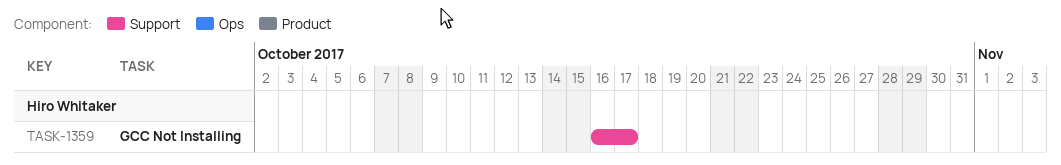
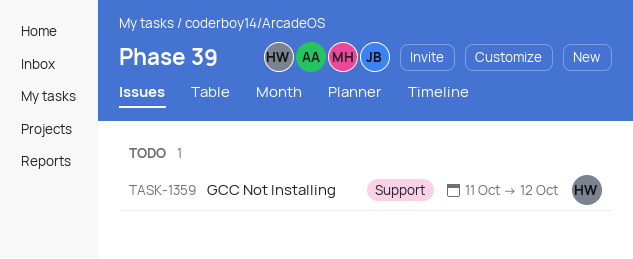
TASK-1359, start: Oct 16 -> Oct 11
TASK-1359, due: Oct 17 -> Oct 12

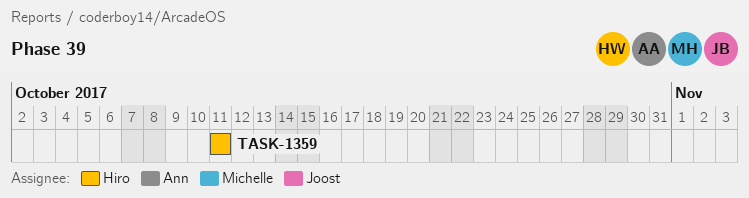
TASK-1359, due: Oct 12 -> Oct 11

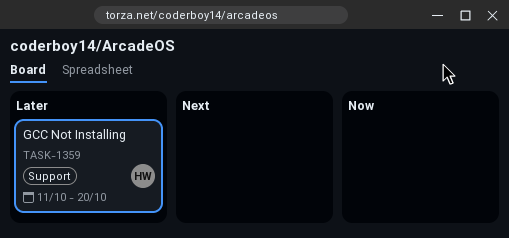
TASK-1359, due: Oct 11 -> Oct 20

